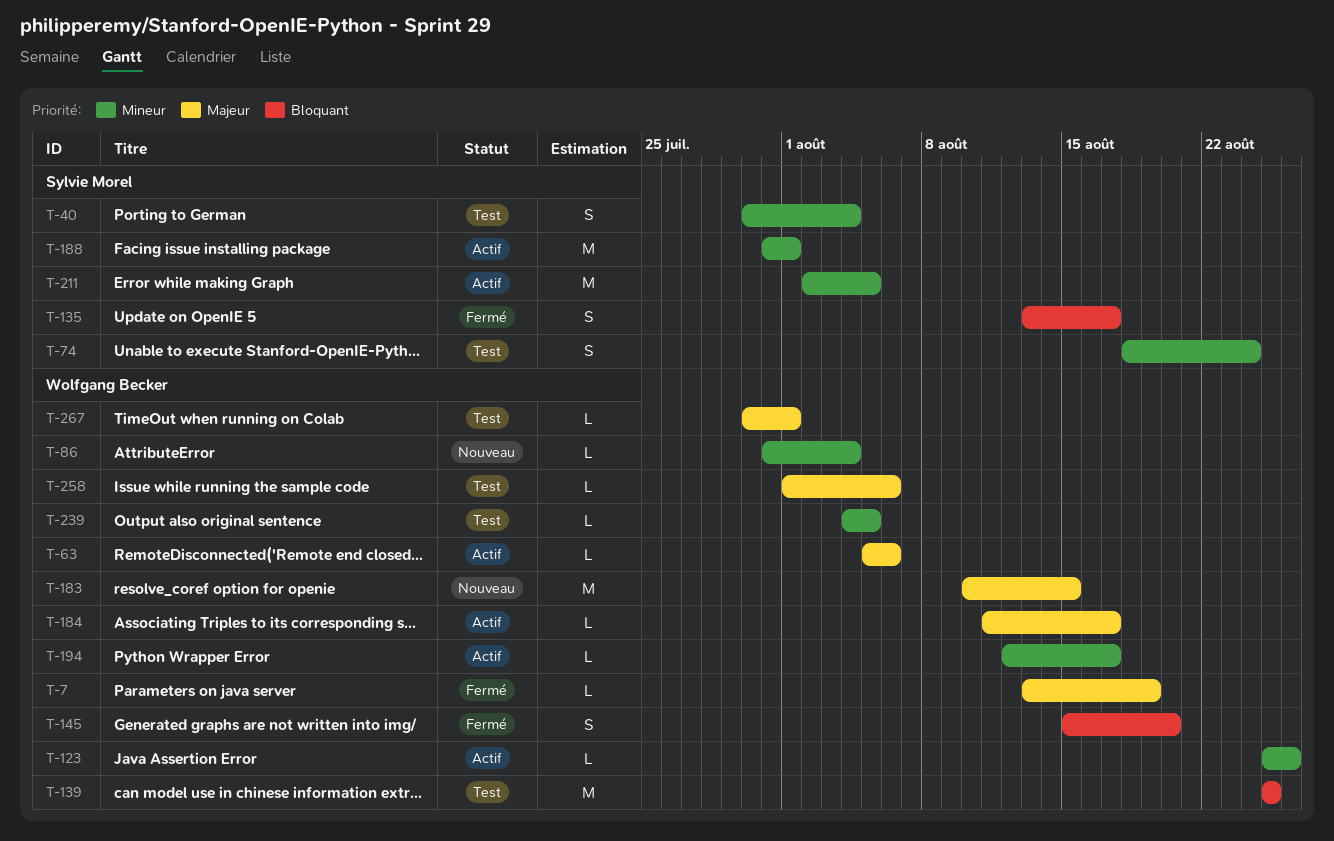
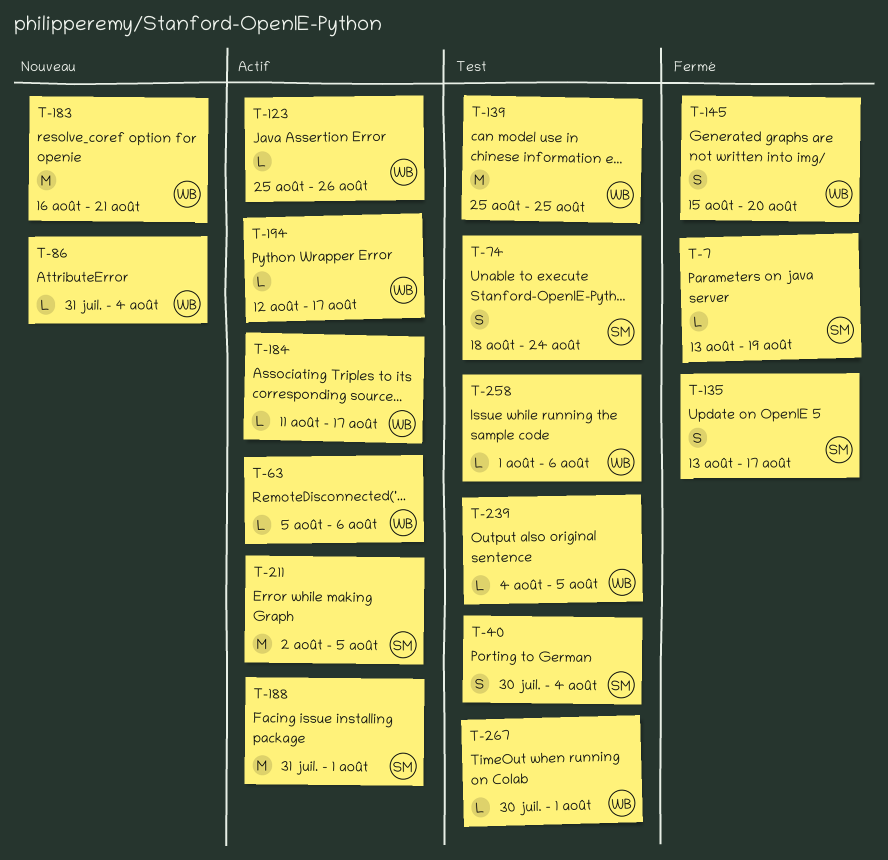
T-7, owner: Wolfgang Becker -> Sylvie Morel
T-183, start: Aug 10 -> Aug 16
T-183, due: Aug 15 -> Aug 21

